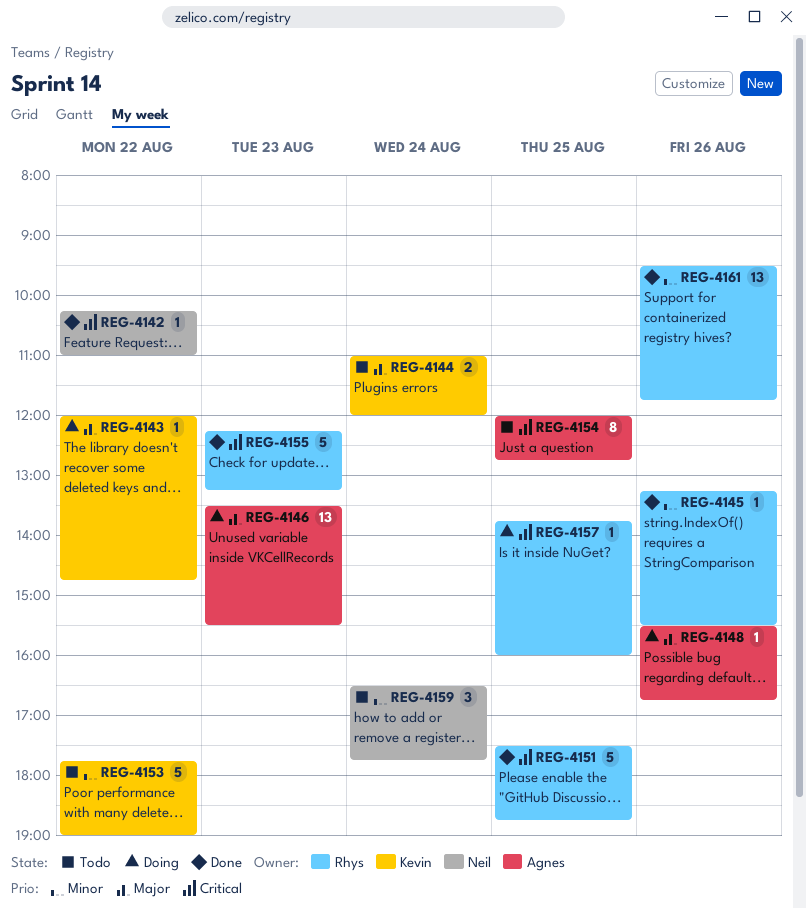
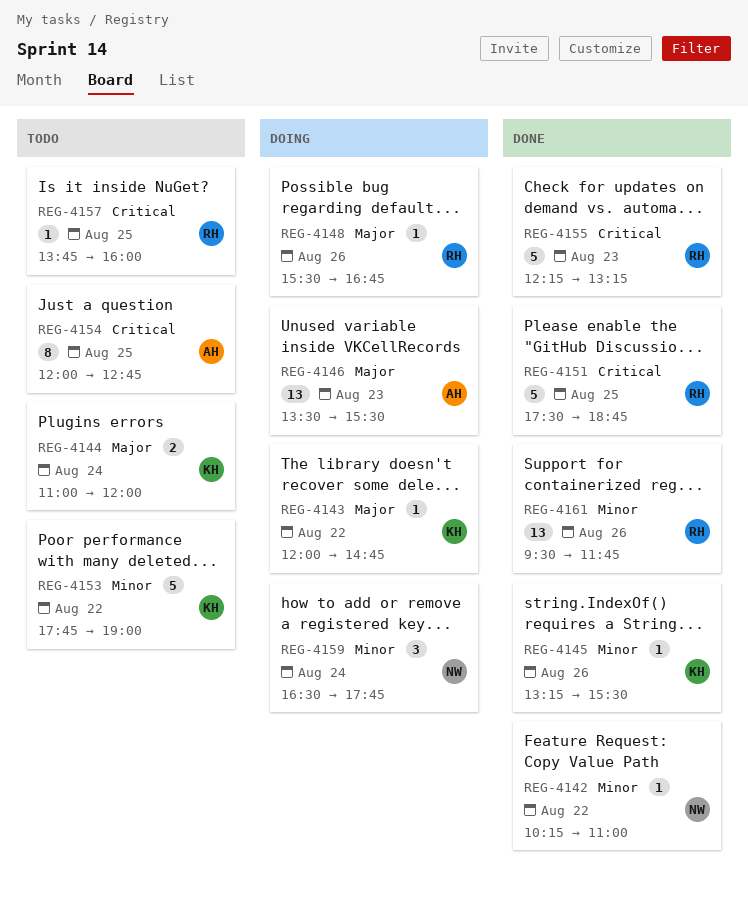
REG-4142, priority: Critical -> Minor
REG-4145, owner: Rhys -> Kevin
REG-4148, owner: Agnes -> Rhys
REG-4157, status: Doing -> Todo
REG-4159, status: Todo -> Doing

